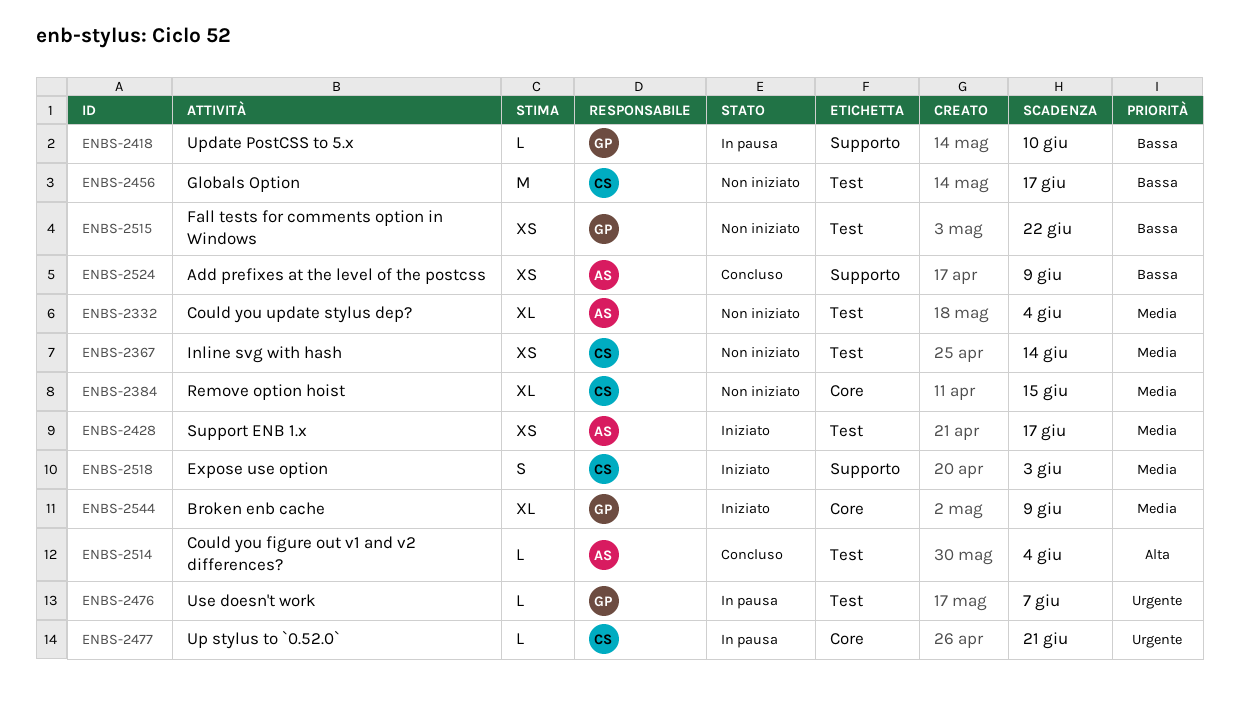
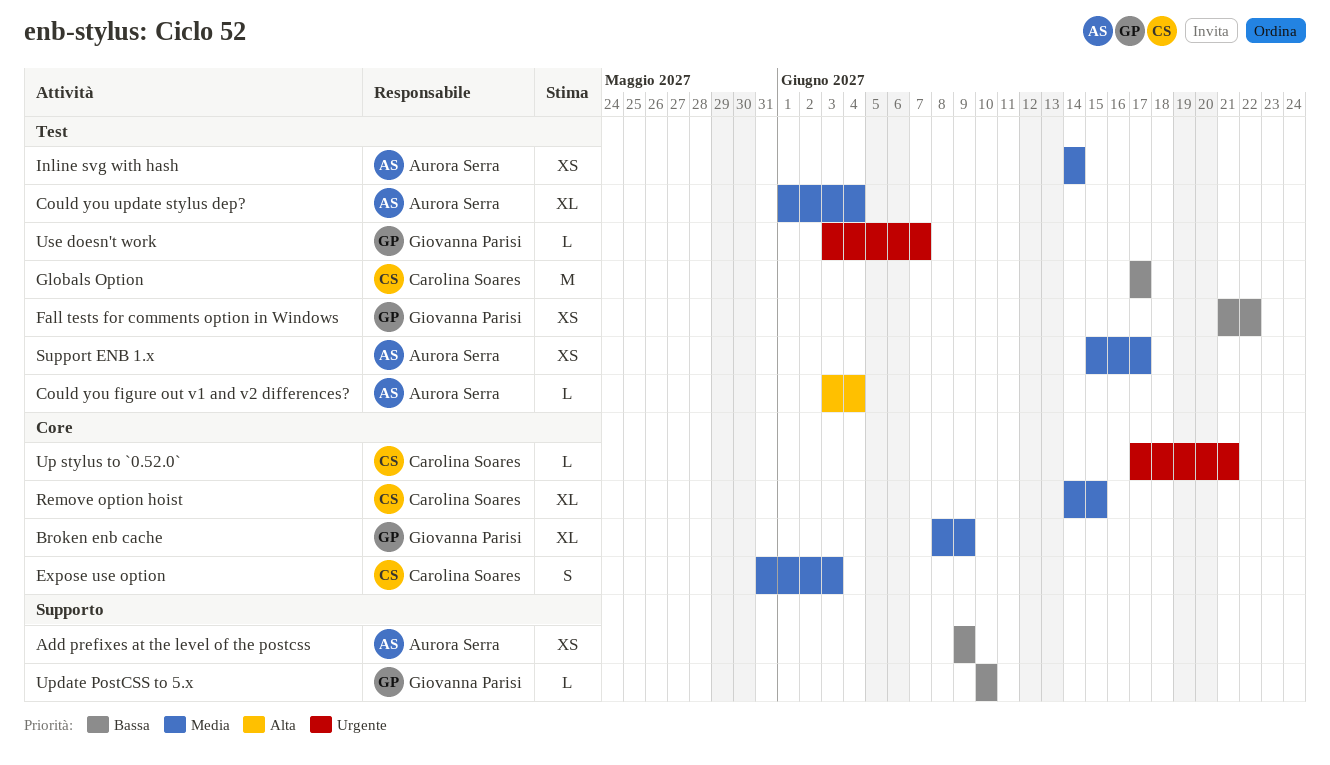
Expose use option, label: Supporto -> Core
Inline svg with hash, owner: Carolina Soares -> Aurora Serra

